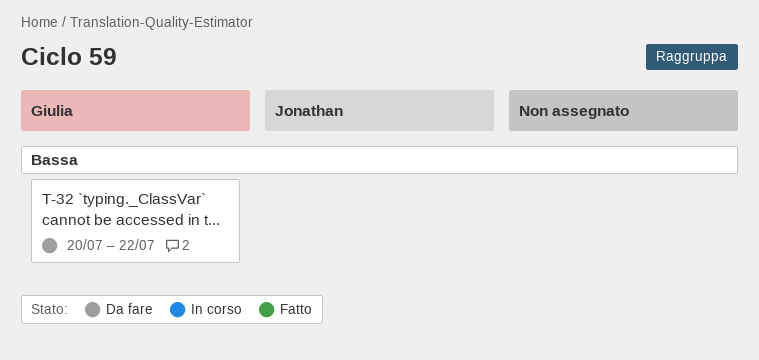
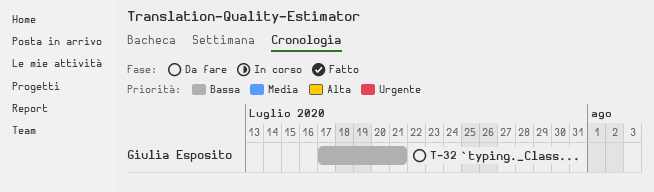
T-32, start: Jul 20 -> Jul 17
T-32, due: Jul 22 -> Jul 21

